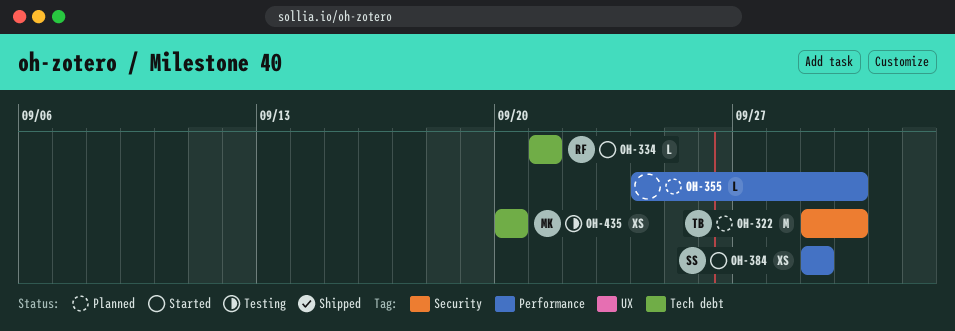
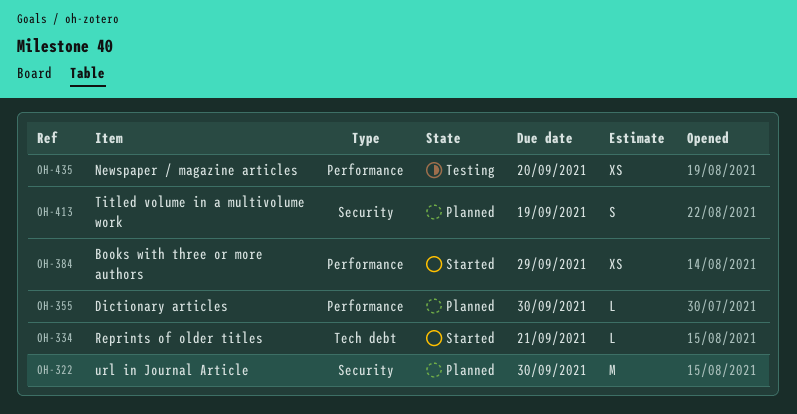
OH-413: none -> present
OH-435, label: Tech debt -> Performance

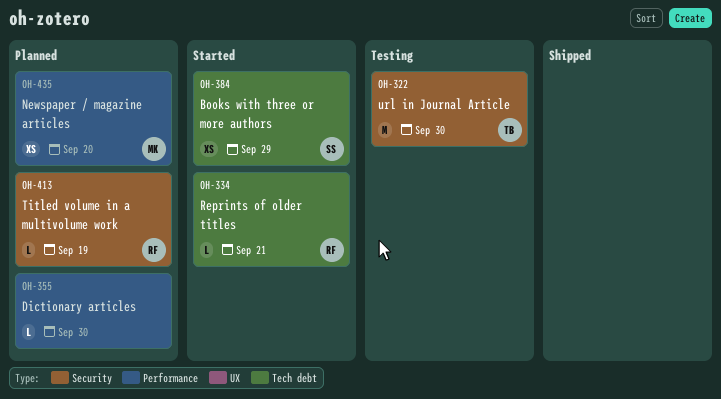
OH-322, status: Planned -> Testing
OH-384, label: Performance -> Tech debt
OH-413, estimate: S -> L
OH-435, status: Testing -> Planned

